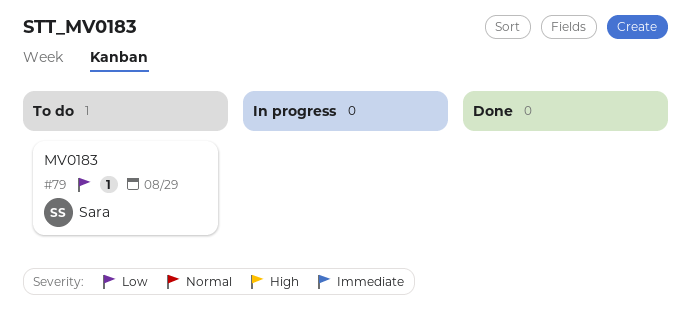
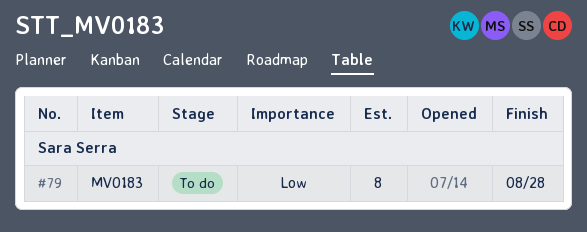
#79, estimate: 1 -> 8
#79, due: Aug 29 -> Aug 28

